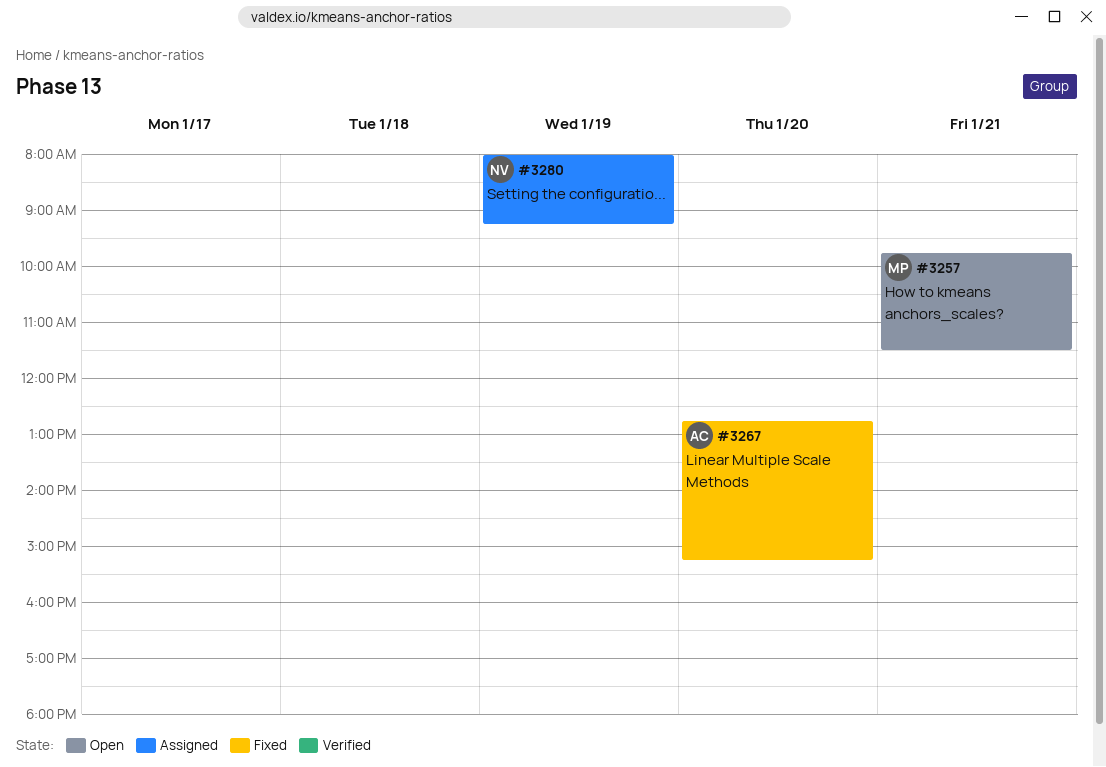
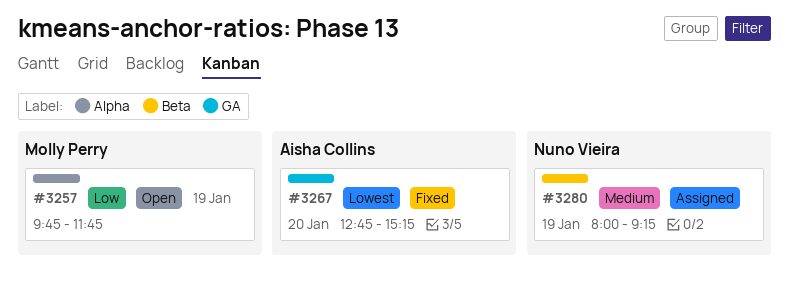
#3257, day: Jan 21 -> Jan 19
#3257, ends: 11:30 -> 11:45

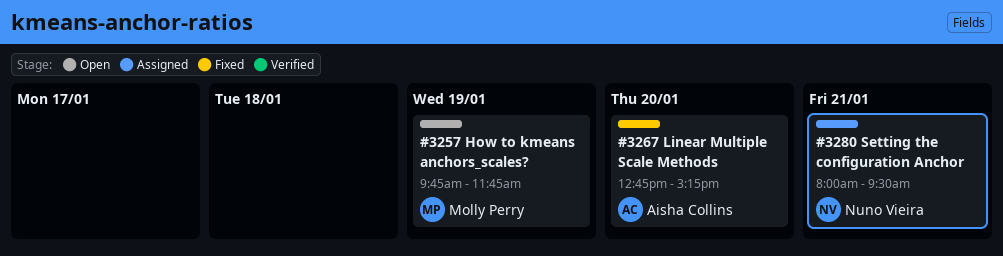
#3280, day: Jan 19 -> Jan 21
#3280, ends: 09:15 -> 09:30

